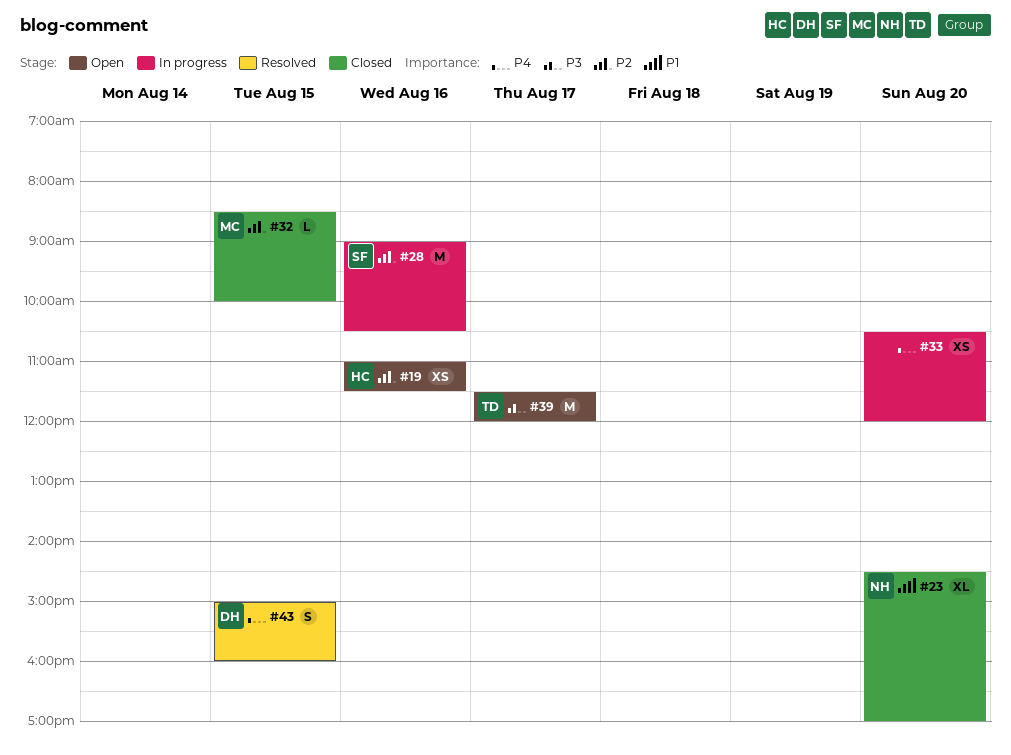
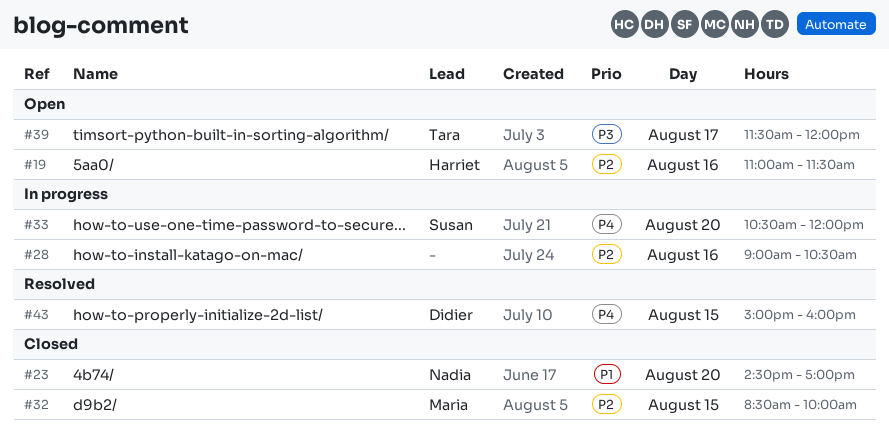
#28, owner: Susan -> none
#33, owner: none -> Susan

